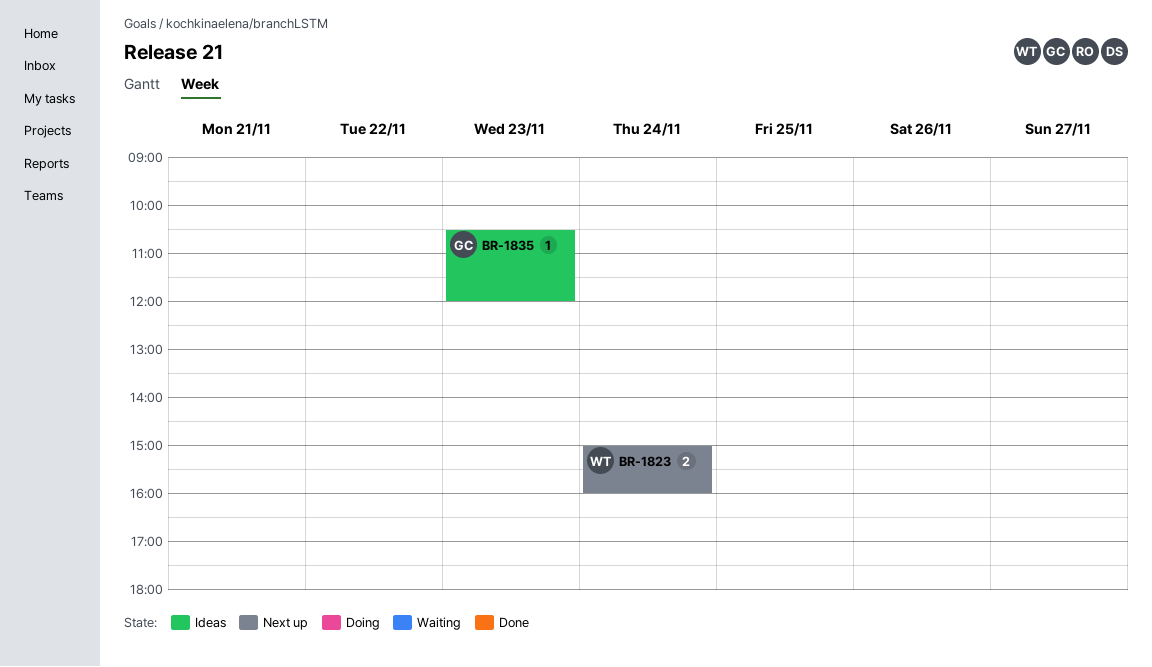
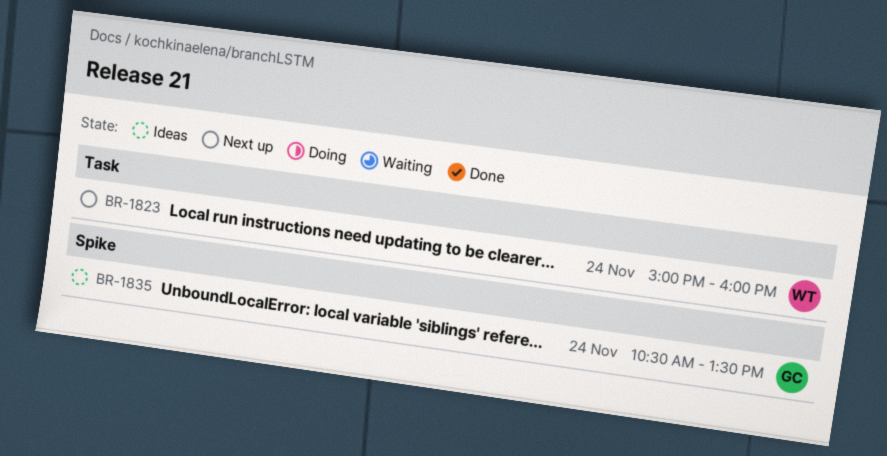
BR-1835, day: Nov 23 -> Nov 24
BR-1835, ends: 12:00 -> 13:30

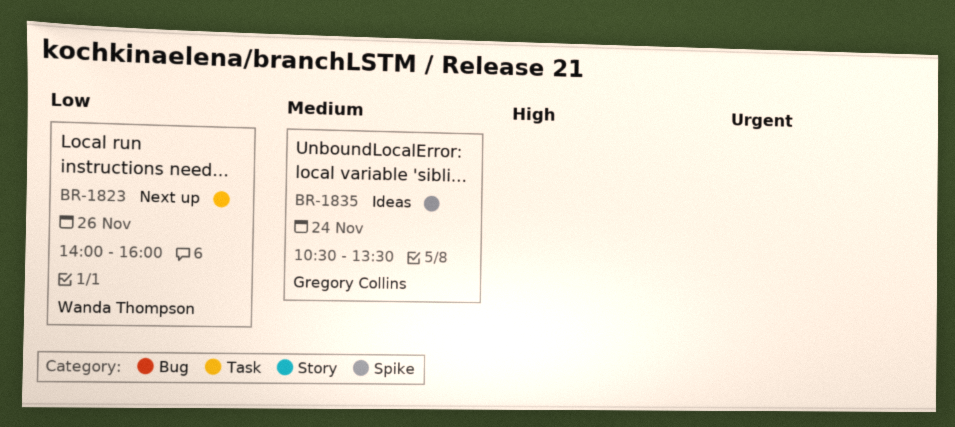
BR-1823, day: Nov 24 -> Nov 26
BR-1823, begins: 15:00 -> 14:00

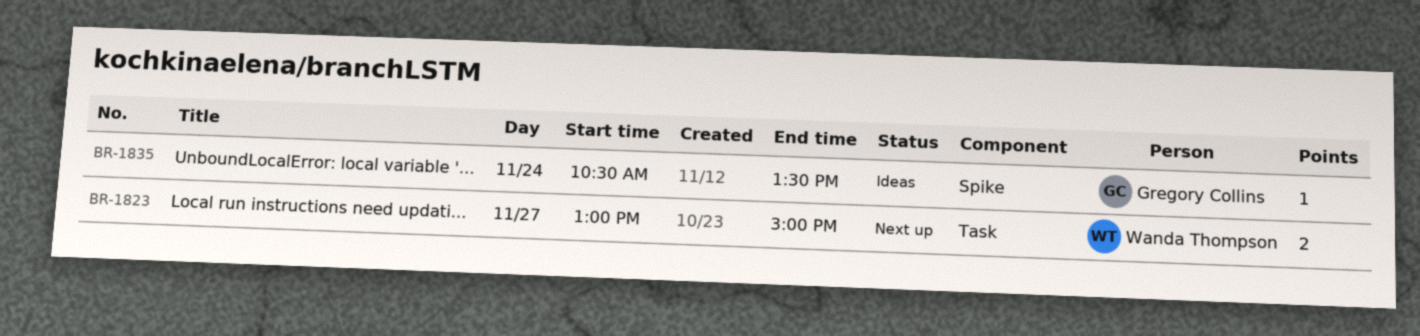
BR-1823, day: Nov 26 -> Nov 27
BR-1823, begins: 14:00 -> 13:00
BR-1823, ends: 16:00 -> 15:00

